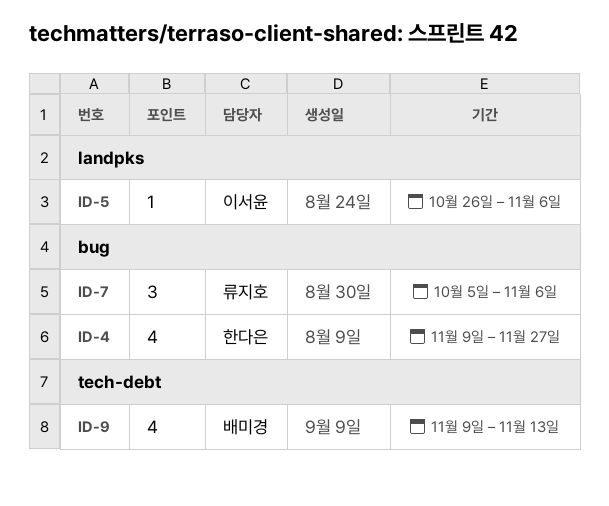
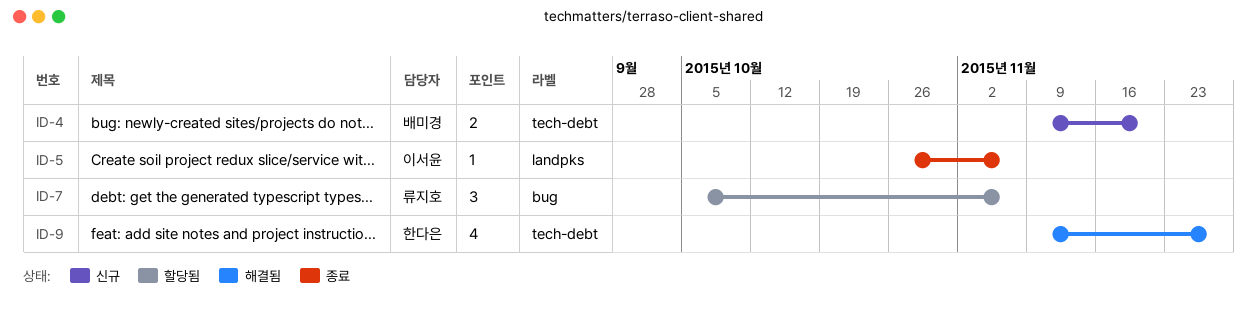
ID-4, owner: 한다은 -> 배미경
ID-4, label: bug -> tech-debt
ID-4, estimate: 4 -> 2
ID-4, due: Nov 27 -> Nov 20
ID-9, owner: 배미경 -> 한다은
ID-9, due: Nov 13 -> Nov 27

